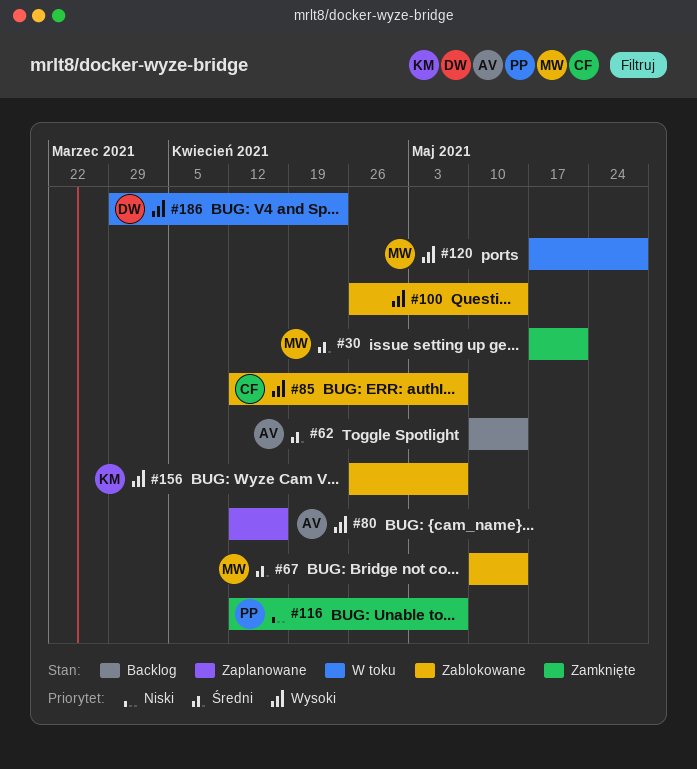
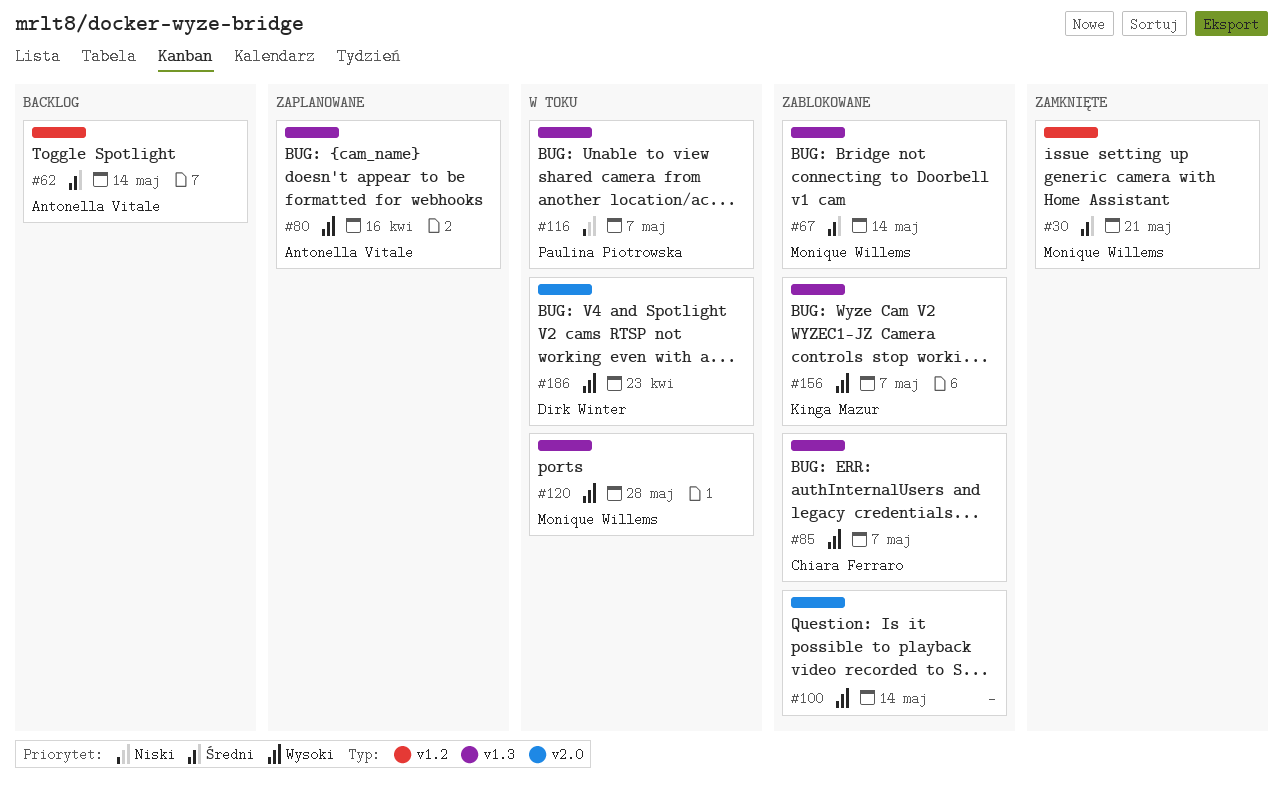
#116, status: Zamknięte -> W toku

